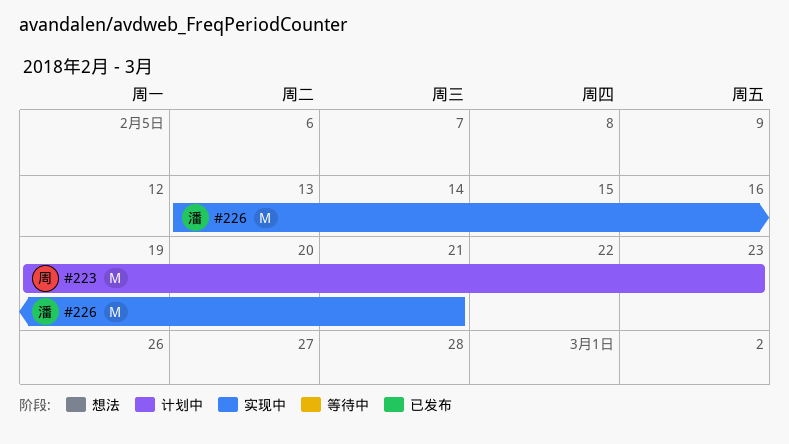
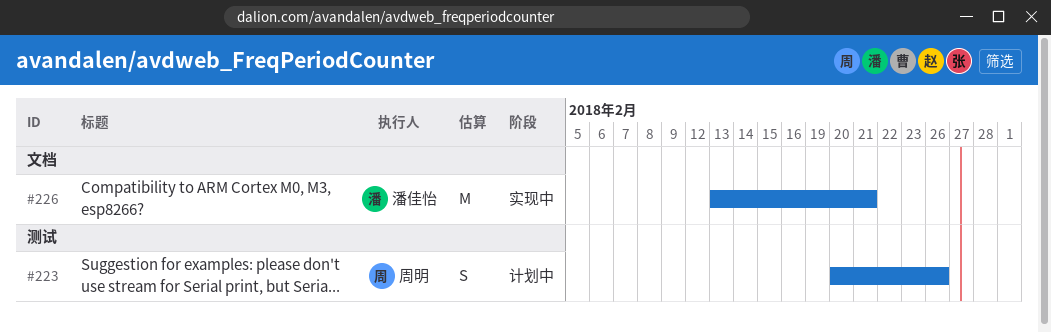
#223, estimate: M -> S
#223, start: Feb 19 -> Feb 20
#223, due: Feb 23 -> Feb 26

